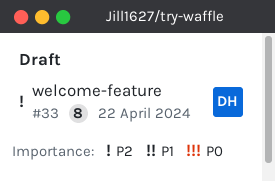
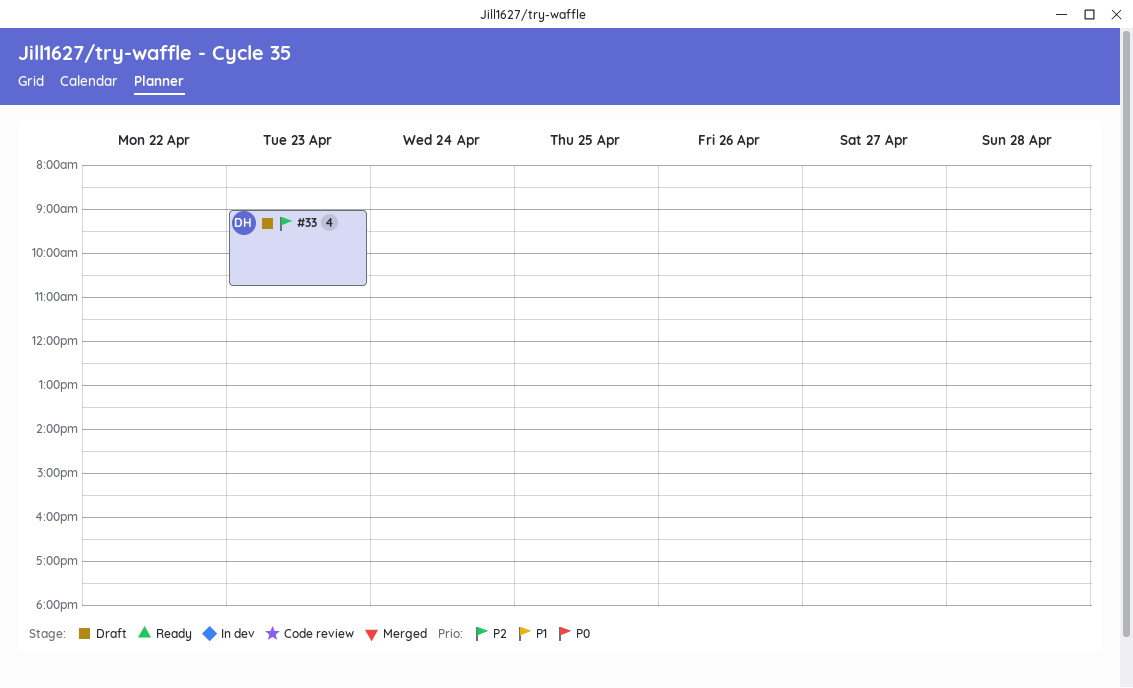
#33, estimate: 8 -> 4
#33, day: Apr 22 -> Apr 23

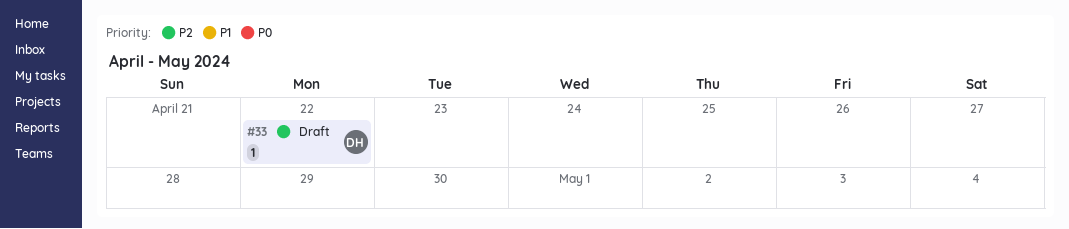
#33, estimate: 4 -> 1
#33, day: Apr 23 -> Apr 22

